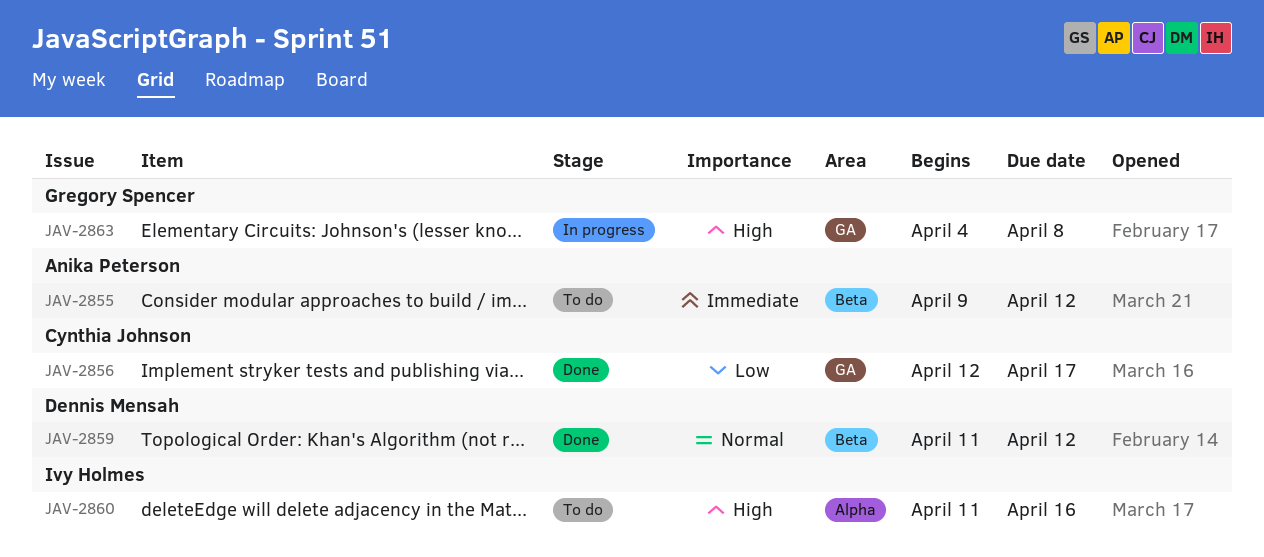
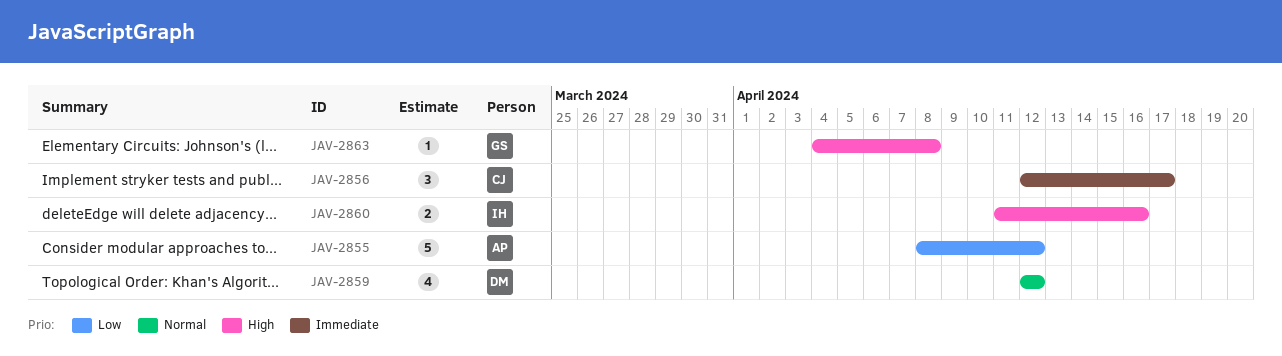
JAV-2855, priority: Immediate -> Low
JAV-2855, start: Apr 9 -> Apr 8
JAV-2856, priority: Low -> Immediate
JAV-2859, start: Apr 11 -> Apr 12

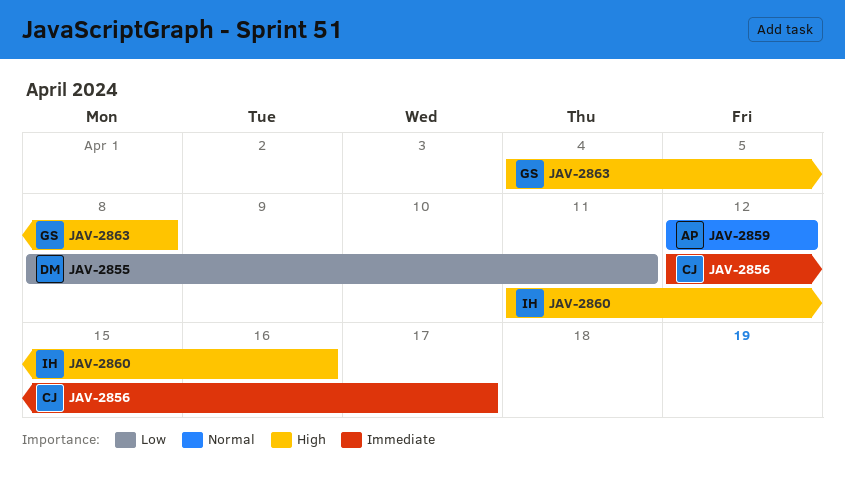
JAV-2855, owner: AP -> DM
JAV-2855, due: Apr 12 -> Apr 11
JAV-2859, owner: DM -> AP

